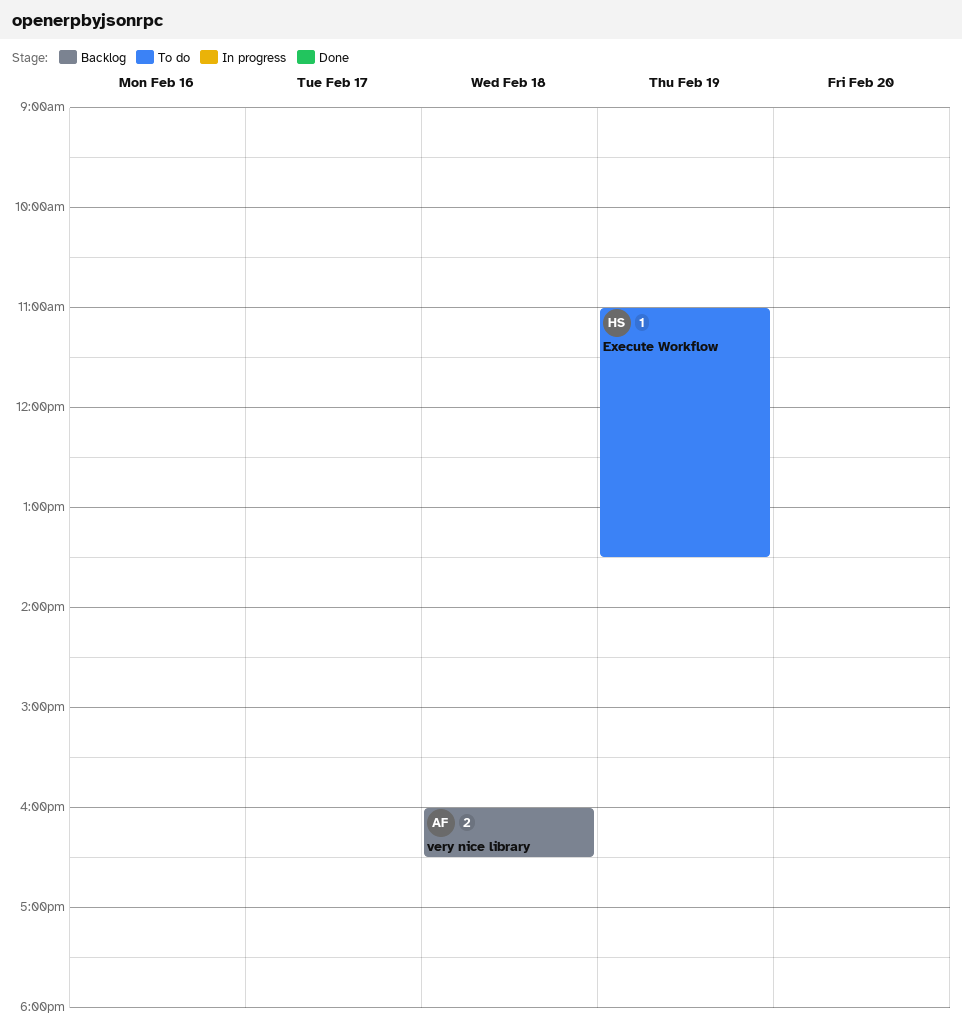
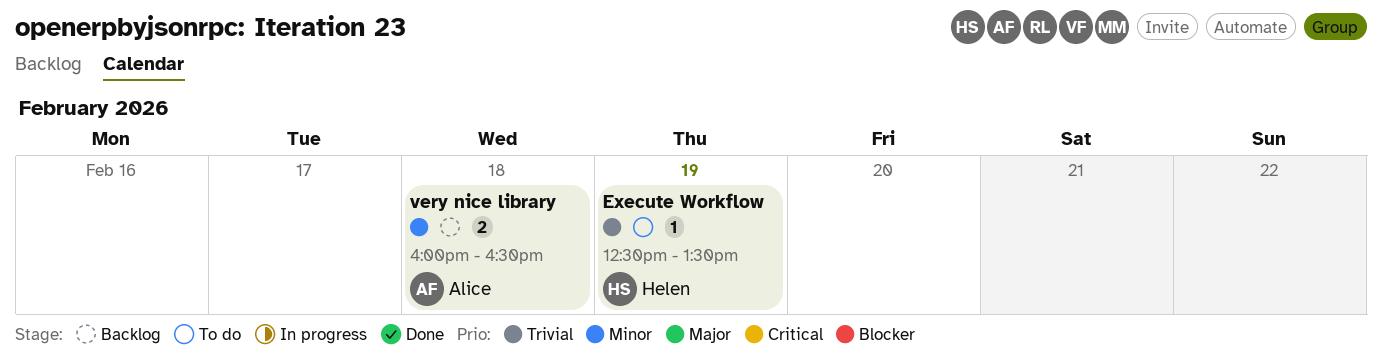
Execute Workflow, begins: 11:00 -> 12:30

